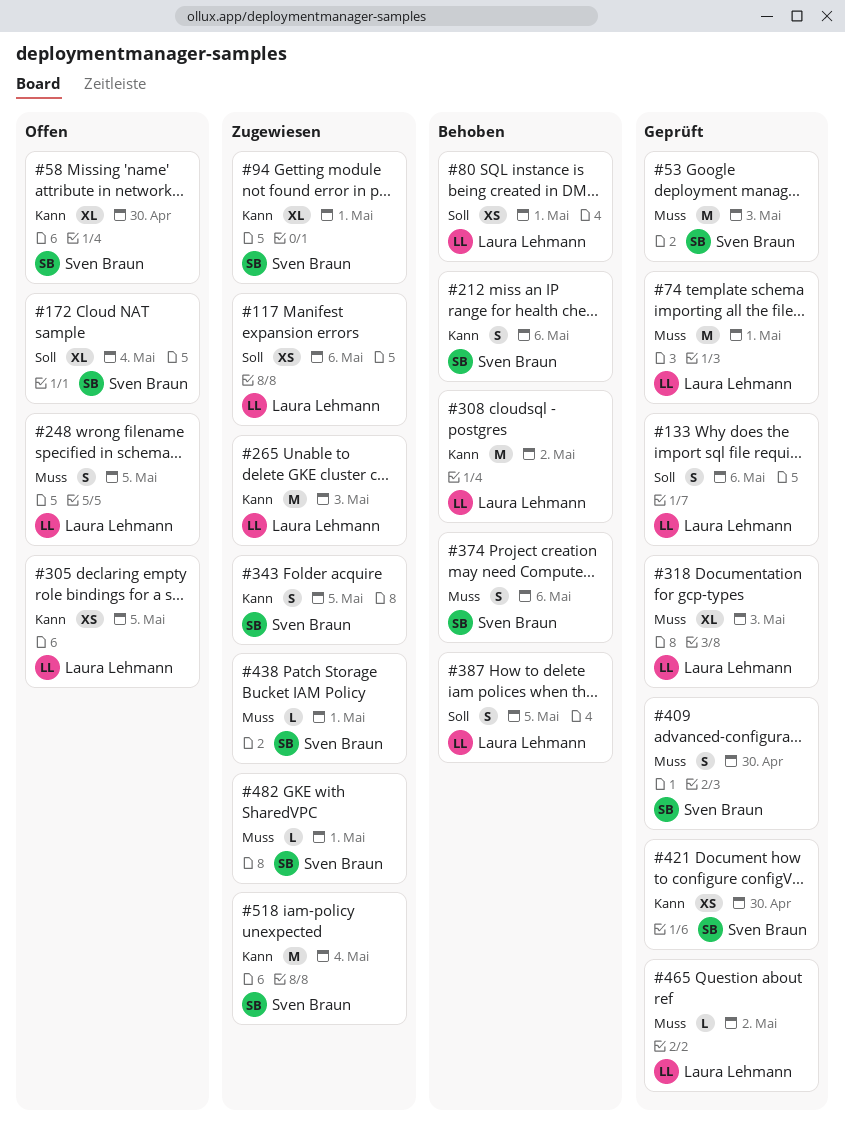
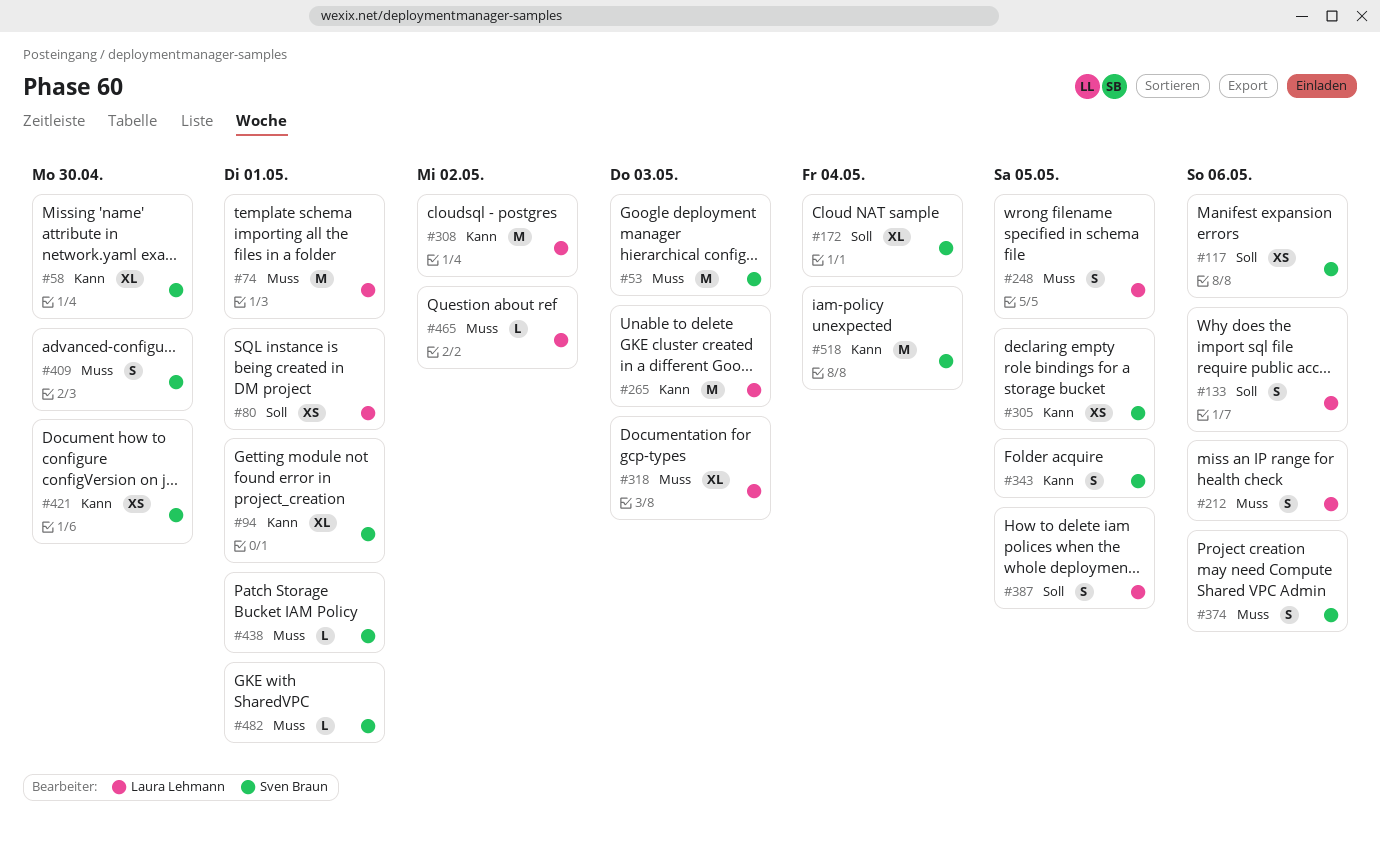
#117, owner: Laura Lehmann -> Sven Braun
#212, owner: Sven Braun -> Laura Lehmann
#212, priority: Kann -> Muss
#305, owner: Laura Lehmann -> Sven Braun

